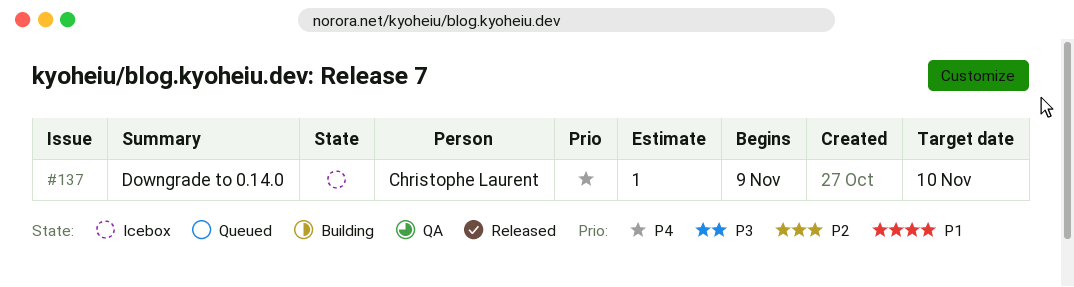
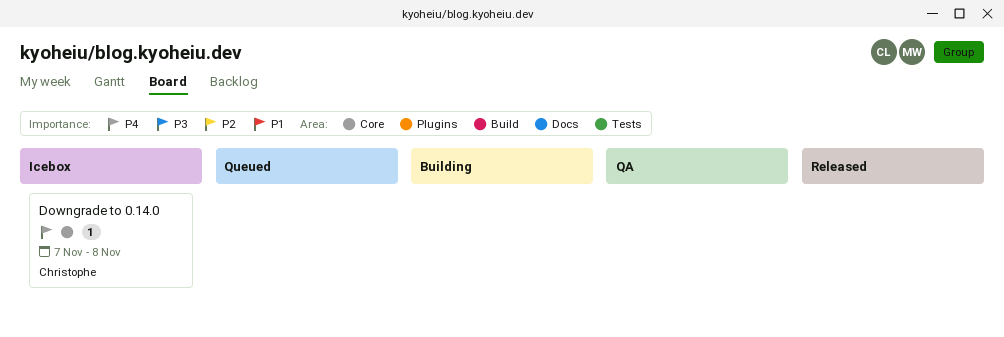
Downgrade to 0.14.0, start: Nov 9 -> Nov 7
Downgrade to 0.14.0, due: Nov 10 -> Nov 8

